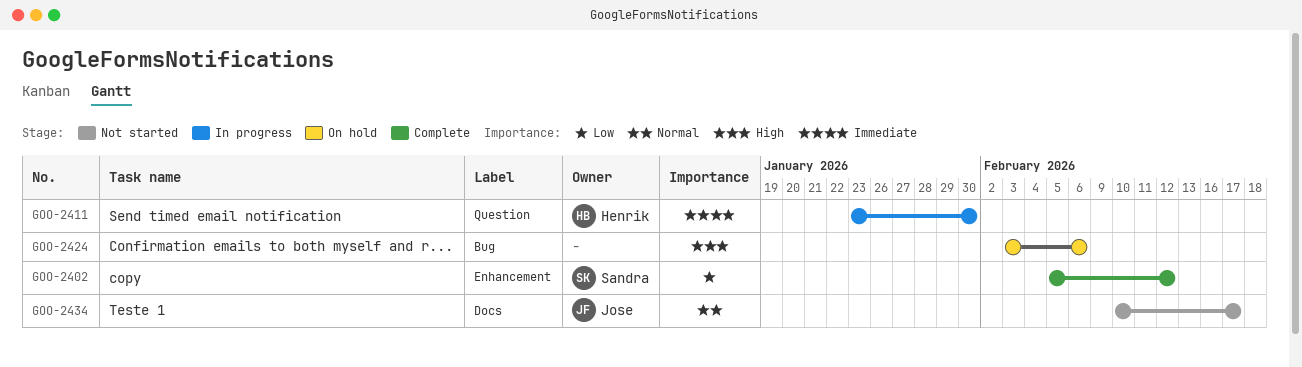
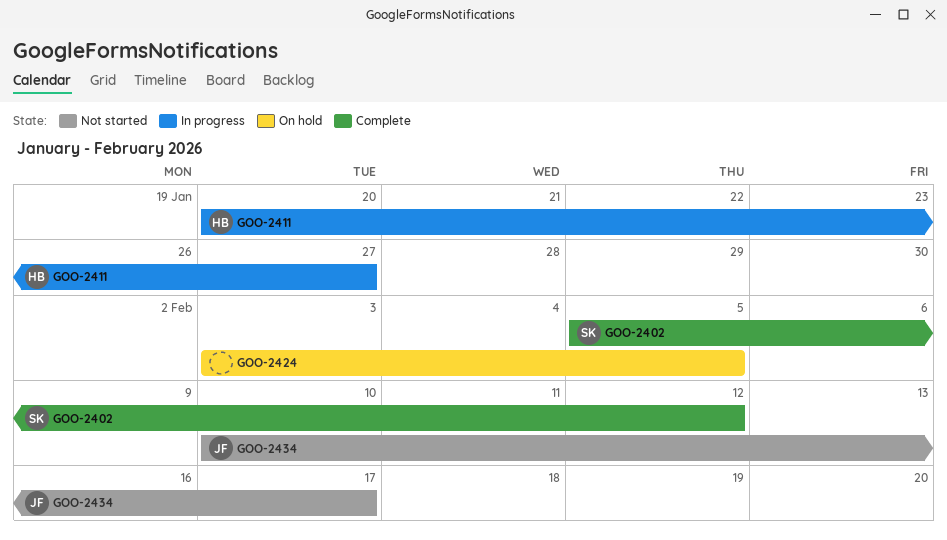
GOO-2411, start: Jan 23 -> Jan 20
GOO-2411, due: Jan 30 -> Jan 27
GOO-2424, due: Feb 6 -> Feb 5

